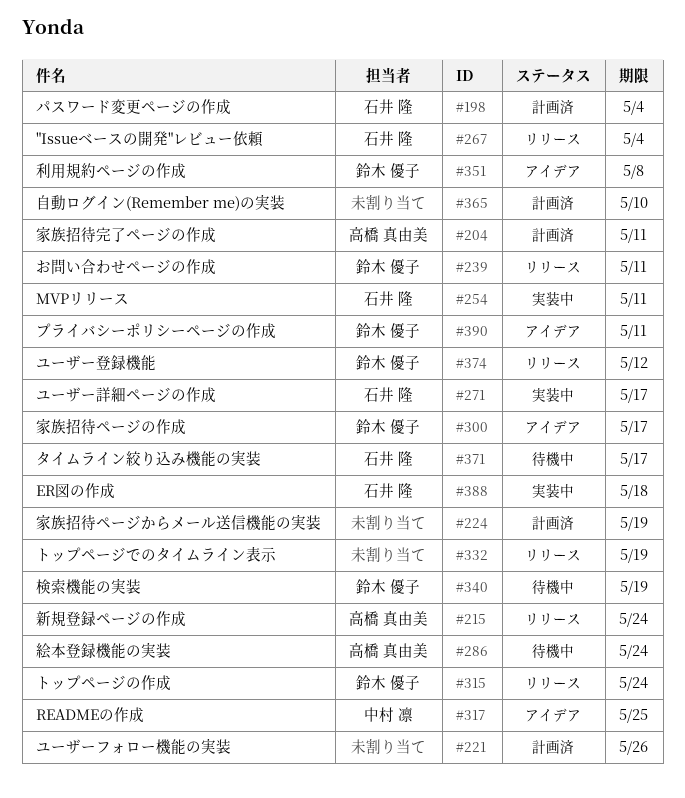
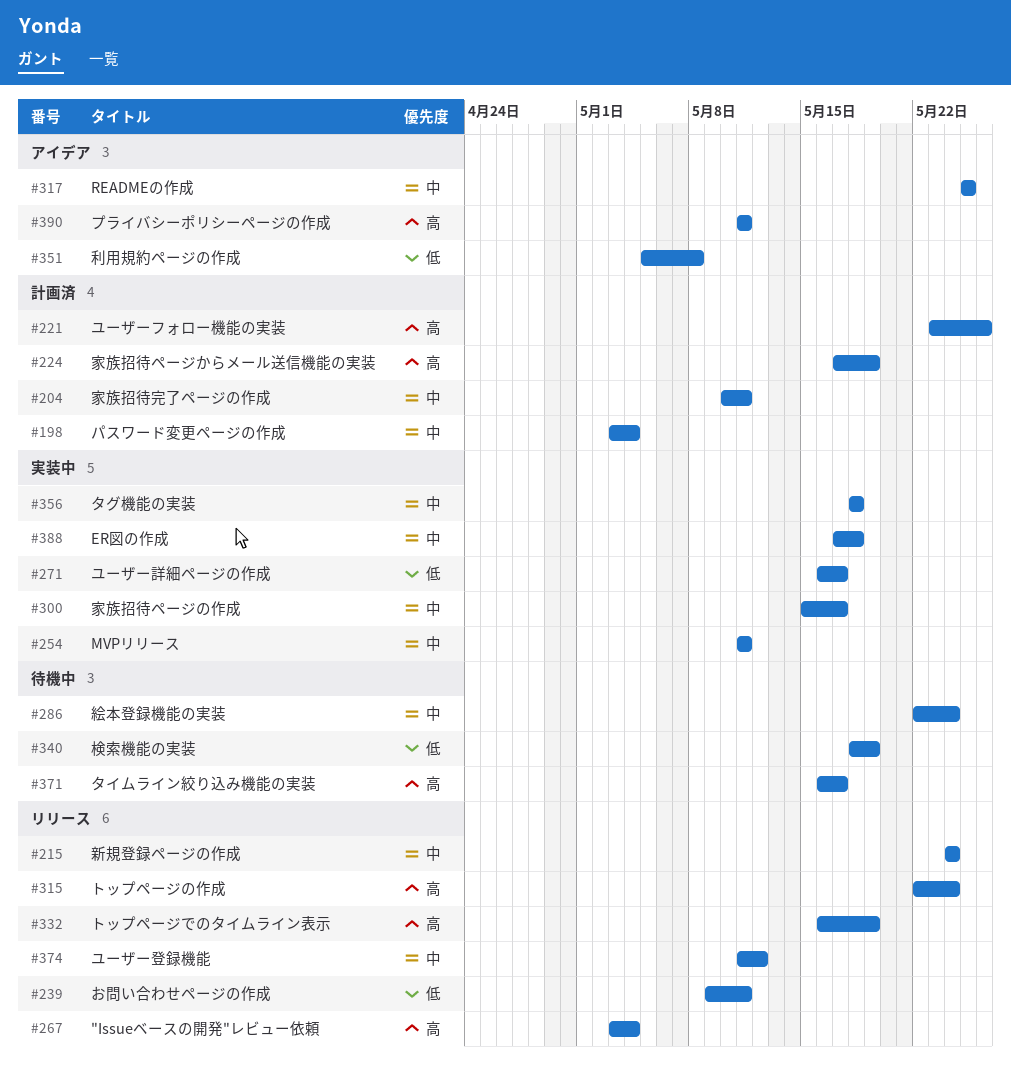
#300, status: アイデア -> 実装中
#356: none -> present
#365: present -> none

